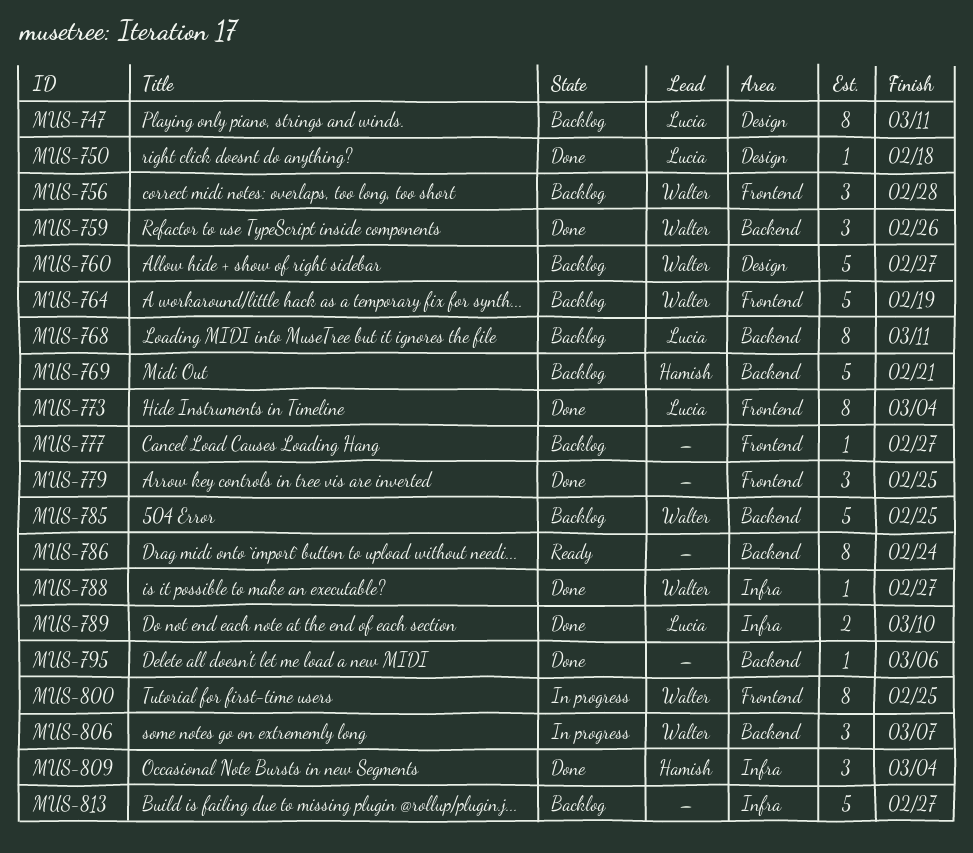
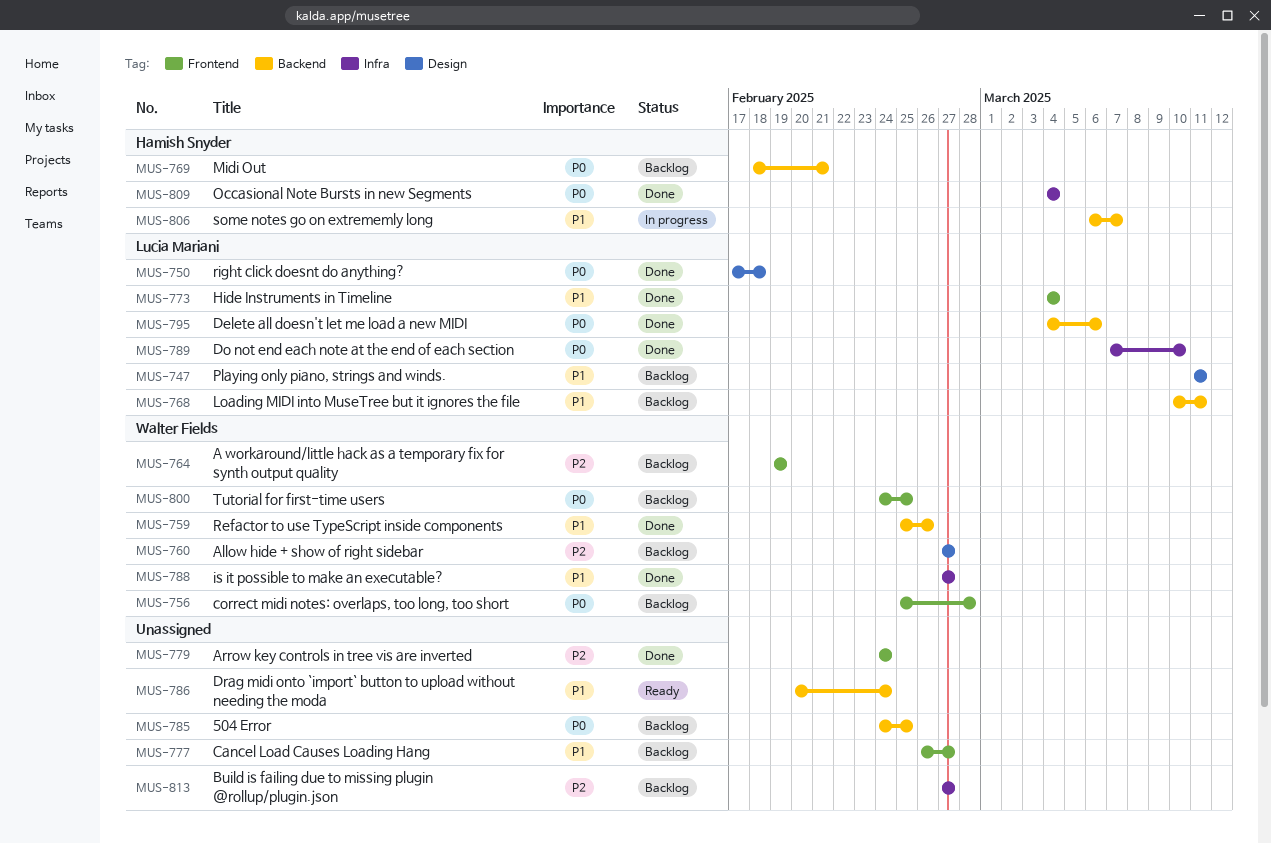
MUS-779, due: Feb 25 -> Feb 24
MUS-785, owner: Walter Fields -> none
MUS-795, owner: none -> Lucia Mariani
MUS-800, status: In progress -> Backlog
MUS-806, owner: Walter Fields -> Hamish Snyder

